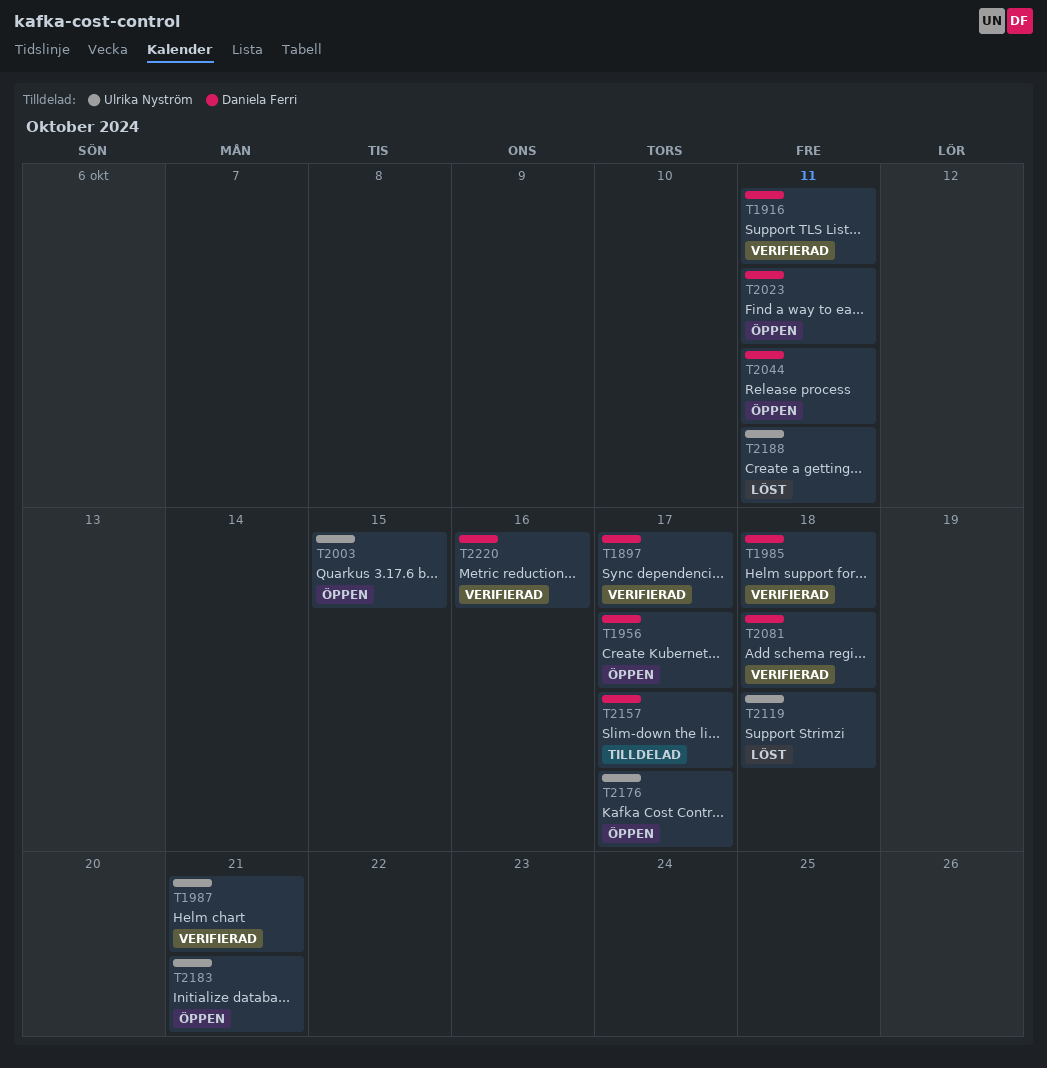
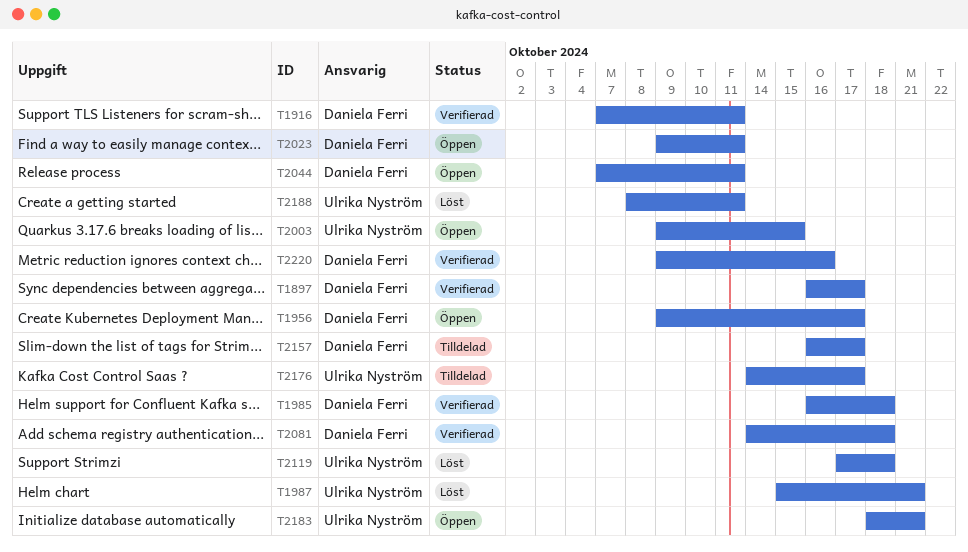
T1987, status: Verifierad -> Löst
T2176, status: Öppen -> Tilldelad

